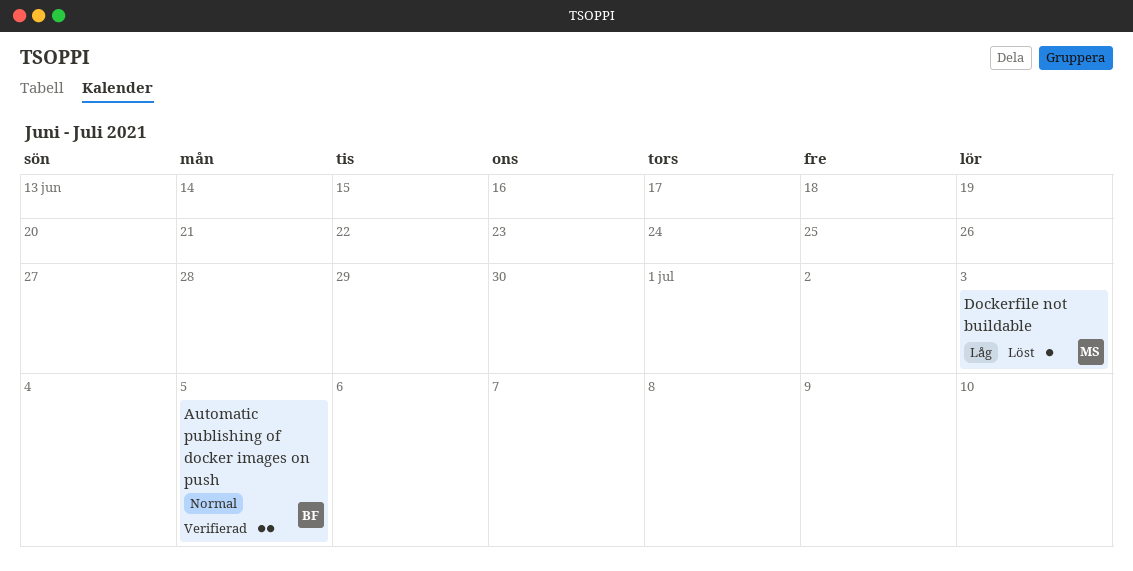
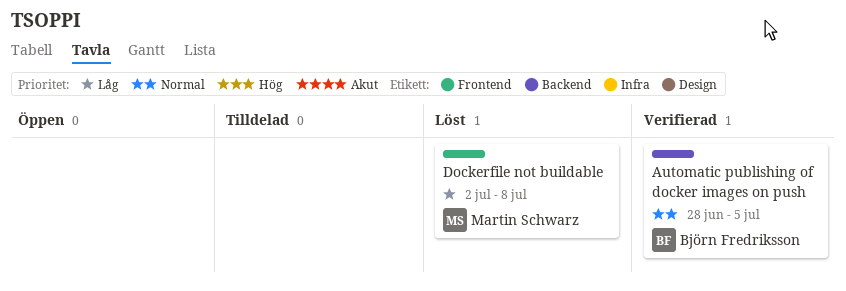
Dockerfile not buildable, due: Jul 3 -> Jul 8

